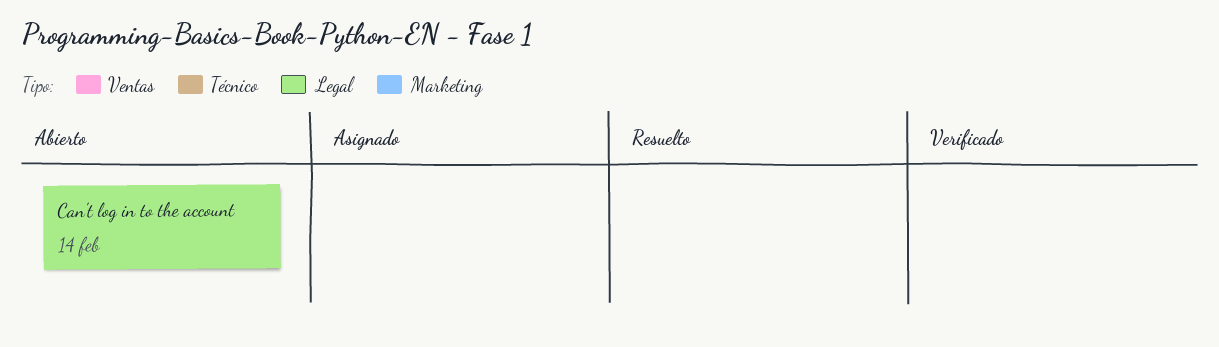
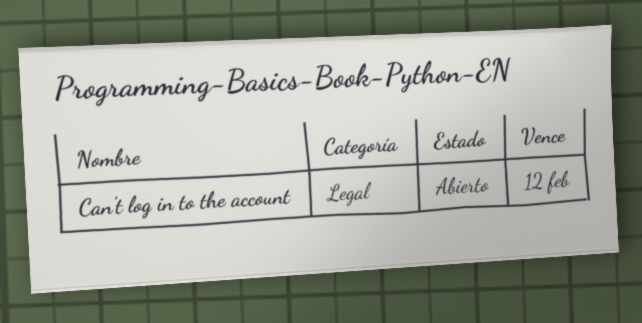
Can't log in to the account, due: Feb 14 -> Feb 12

